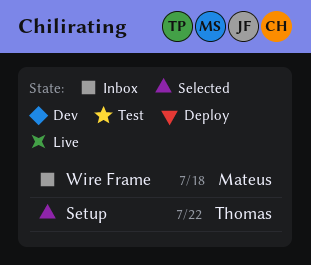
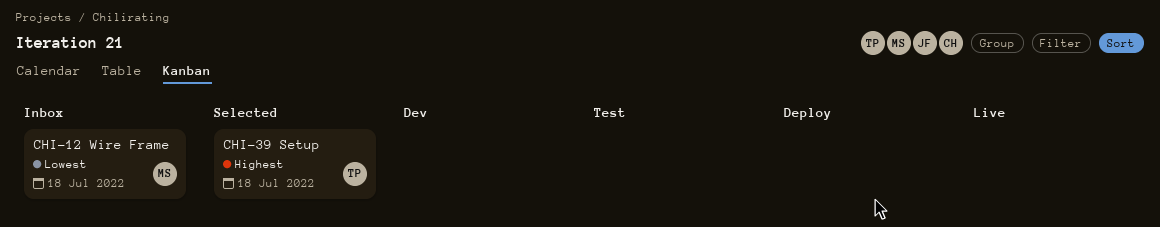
Setup, due: Jul 22 -> Jul 18

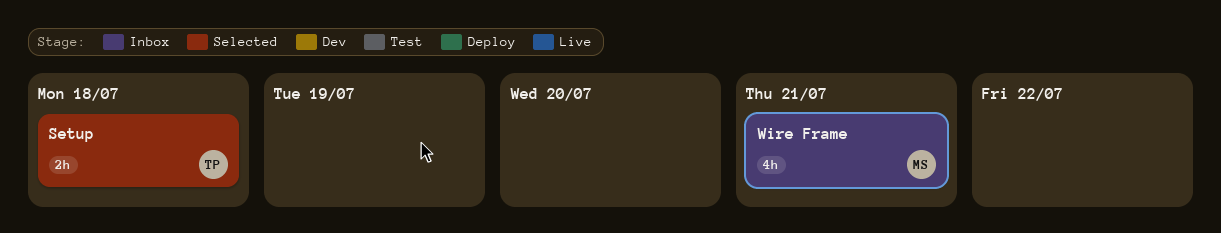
Wire Frame, due: Jul 18 -> Jul 21

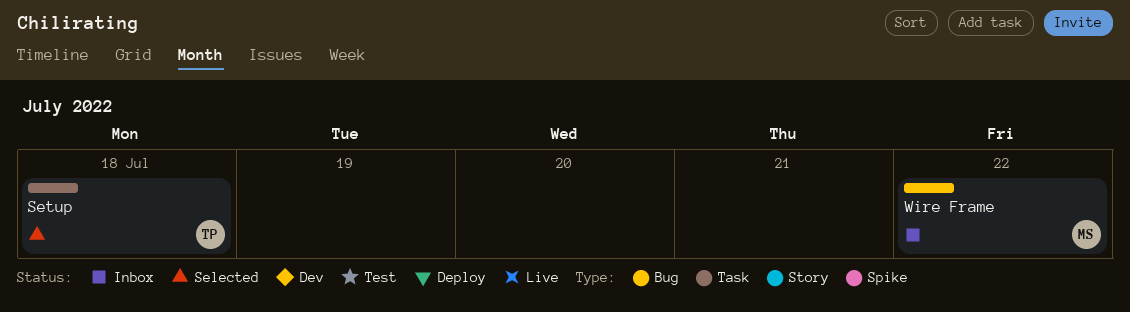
Wire Frame, due: Jul 21 -> Jul 22

